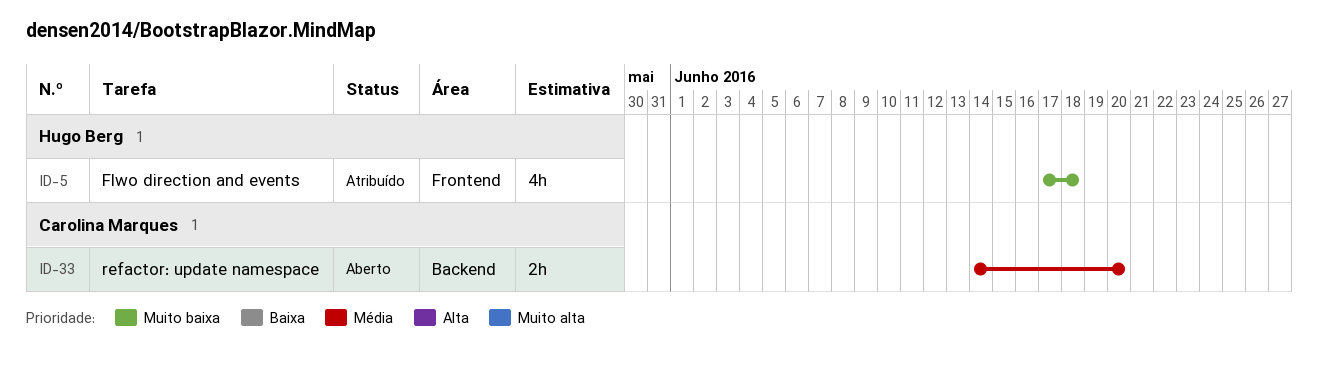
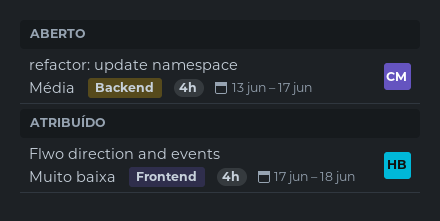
refactor: update namespace, estimate: 2h -> 4h
refactor: update namespace, start: Jun 14 -> Jun 13
refactor: update namespace, due: Jun 20 -> Jun 17

